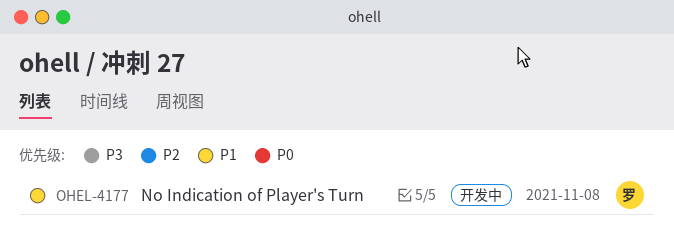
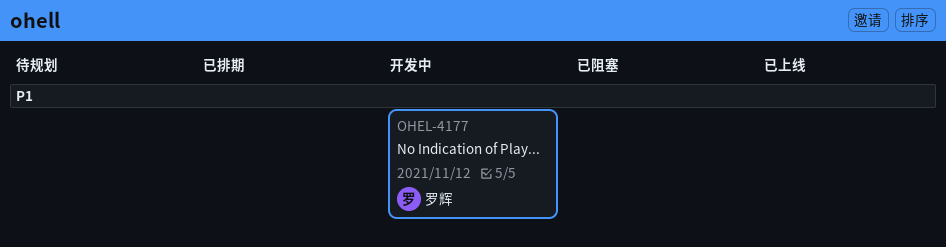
OHEL-4177, due: Nov 8 -> Nov 12

